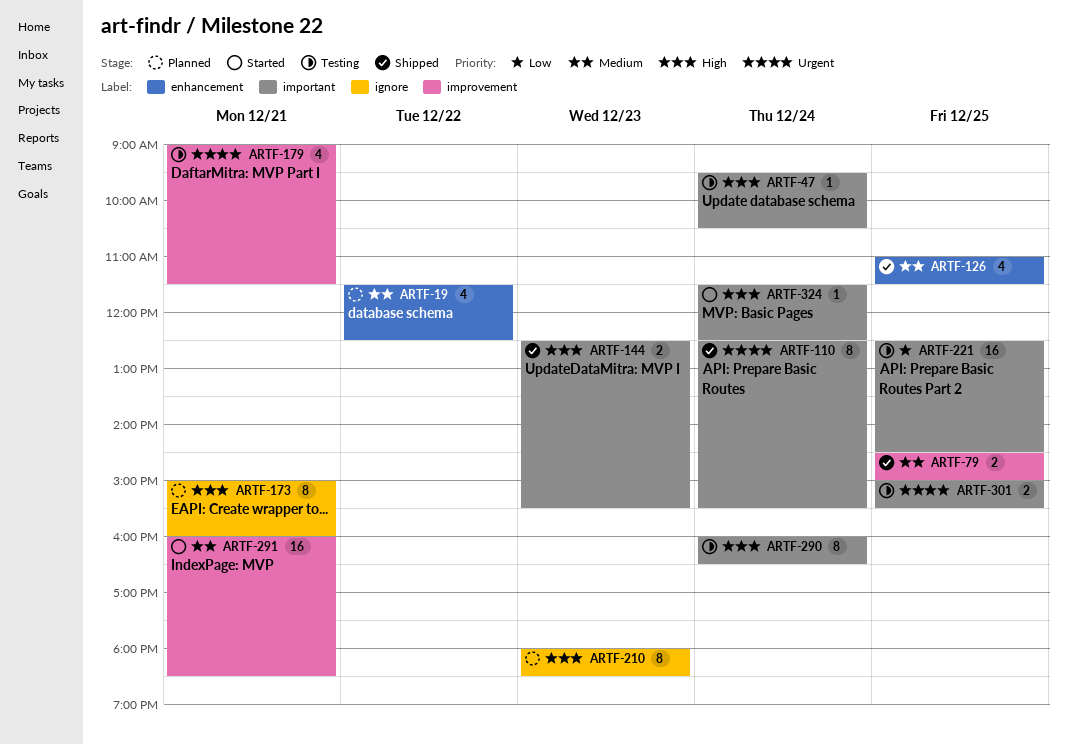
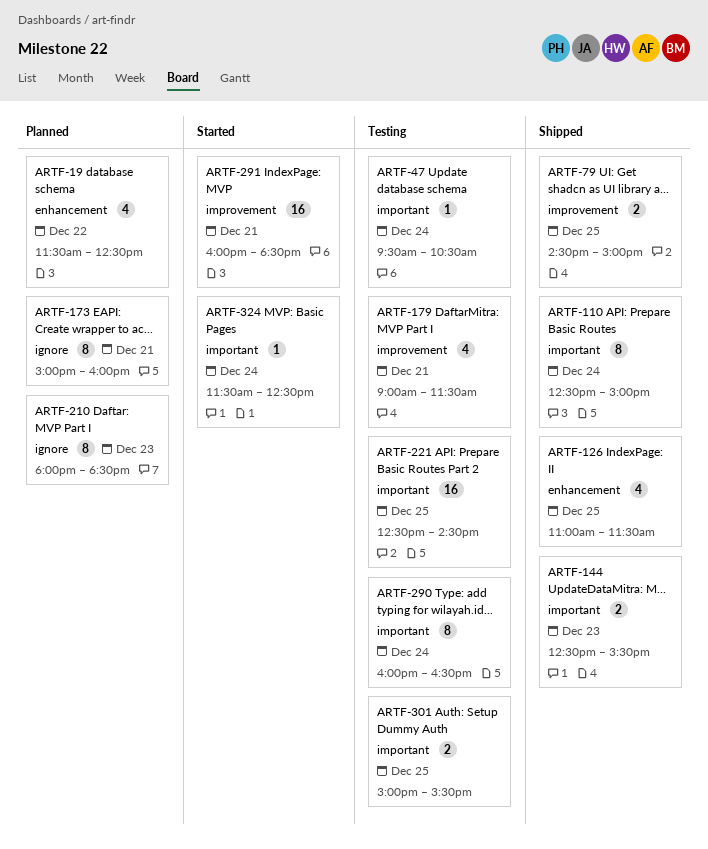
ARTF-110, ends: 15:30 -> 15:00

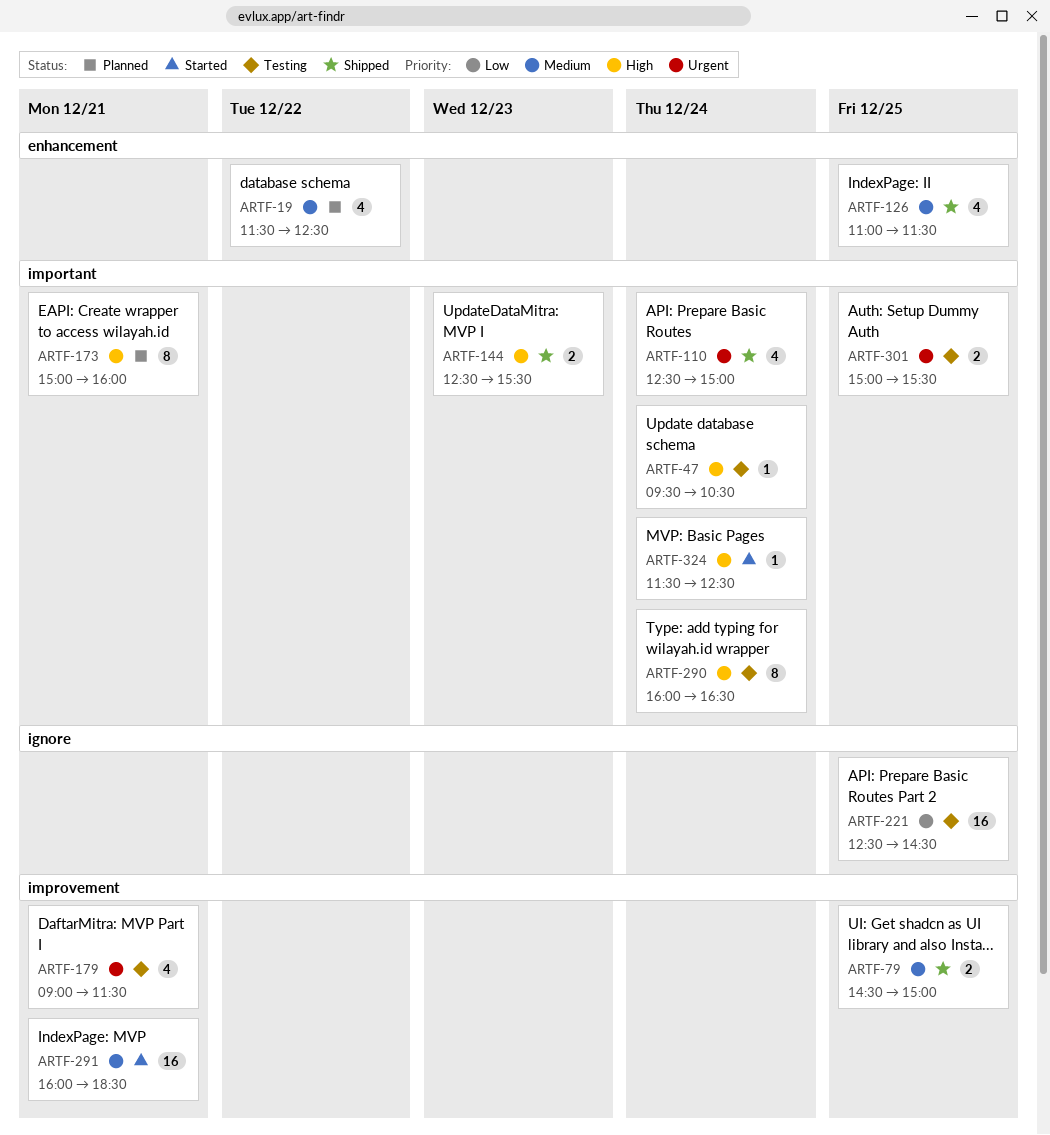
ARTF-110, estimate: 8 -> 4
ARTF-173, label: ignore -> important
ARTF-210: present -> none
ARTF-221, label: important -> ignore

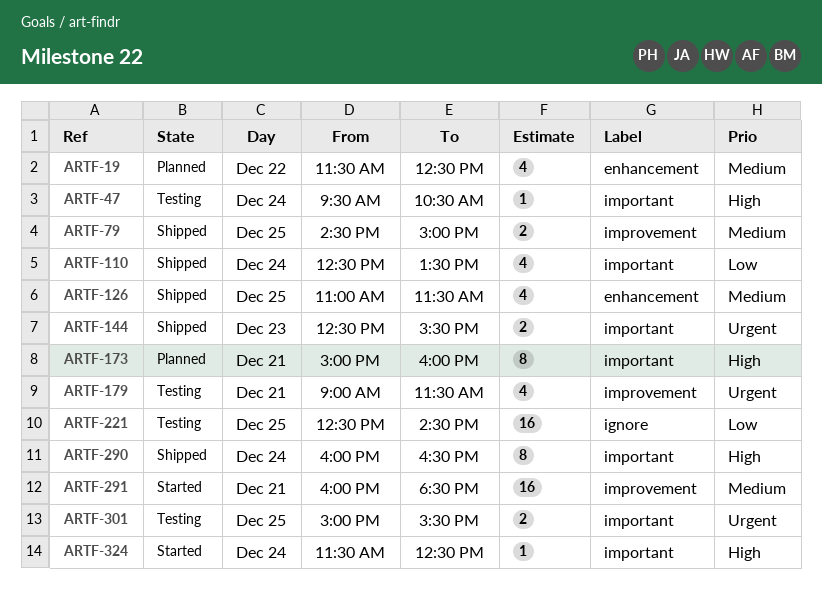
ARTF-110, priority: Urgent -> Low
ARTF-110, ends: 15:00 -> 13:30
ARTF-144, priority: High -> Urgent
ARTF-290, status: Testing -> Shipped

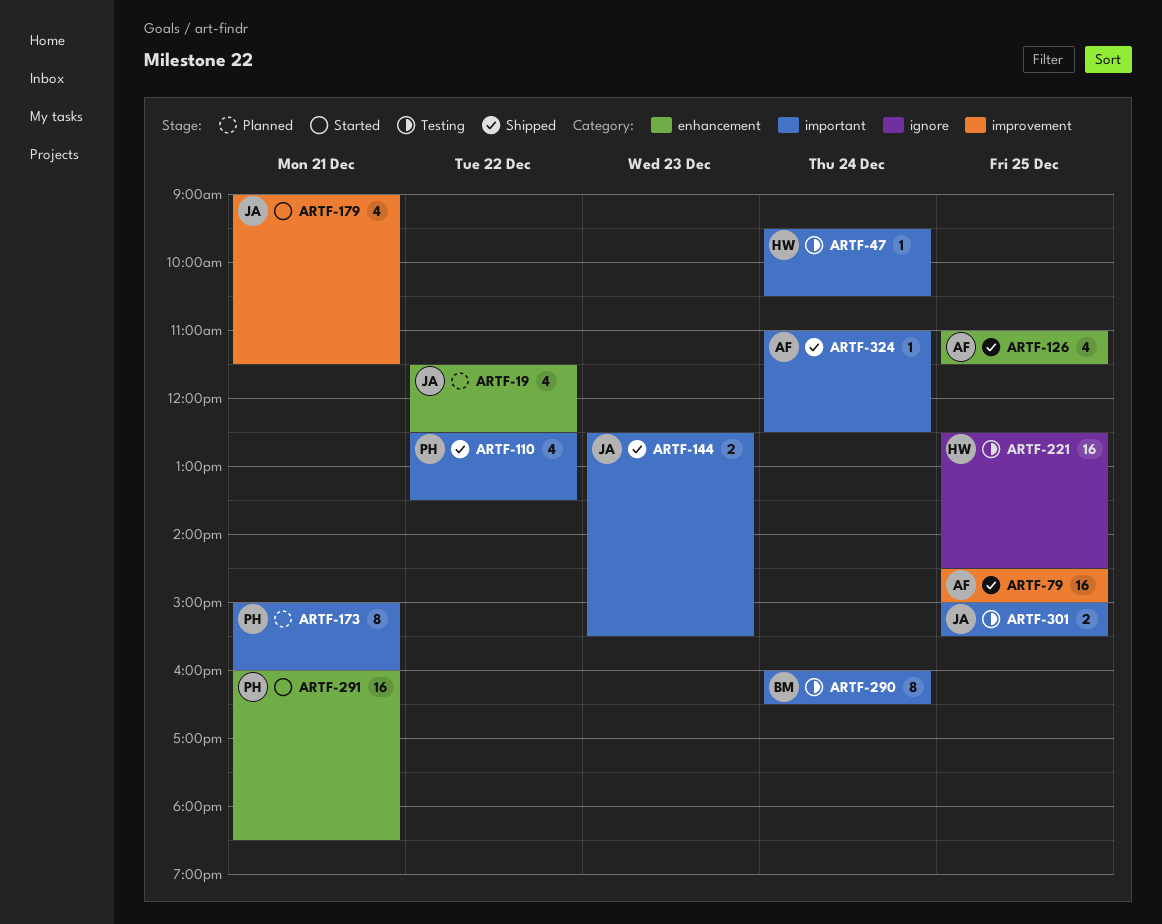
ARTF-79, estimate: 2 -> 16
ARTF-110, day: Dec 24 -> Dec 22
ARTF-179, status: Testing -> Started
ARTF-290, status: Shipped -> Testing
ARTF-291, label: improvement -> enhancement
ARTF-324, status: Started -> Shipped
ARTF-324, begins: 11:30 -> 11:00

